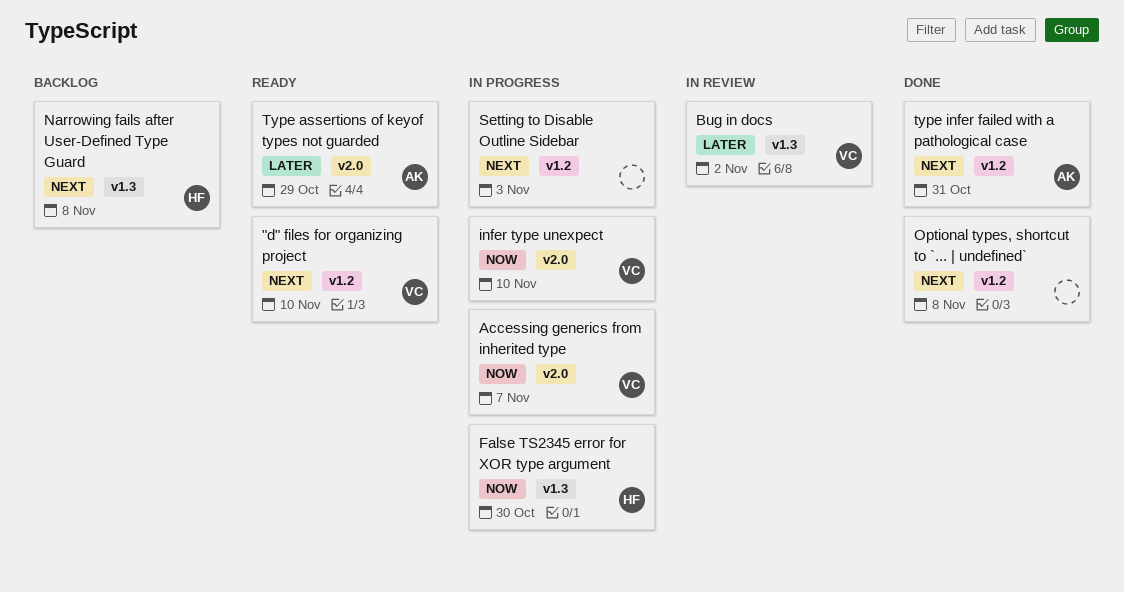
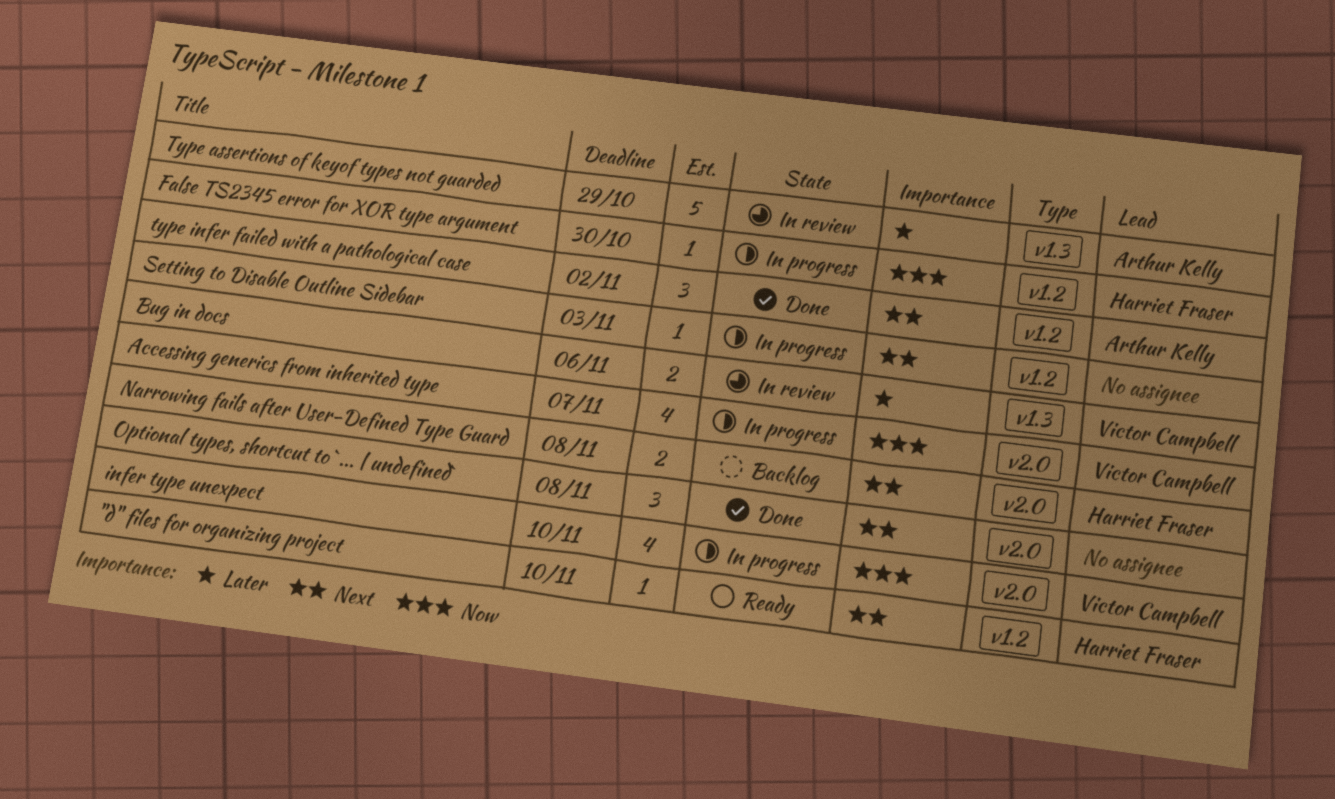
"d" files for organizing project, owner: Victor Campbell -> Harriet Fraser
Bug in docs, due: Nov 2 -> Nov 6
False TS2345 error for XOR type argument, label: v1.3 -> v1.2
Narrowing fails after User-Defined Type Guard, label: v1.3 -> v2.0
Optional types, shortcut to `... | undefined`, label: v1.2 -> v2.0
Type assertions of keyof types not guarded, status: Ready -> In review
Type assertions of keyof types not guarded, label: v2.0 -> v1.3
type infer failed with a pathological case, due: Oct 31 -> Nov 2

